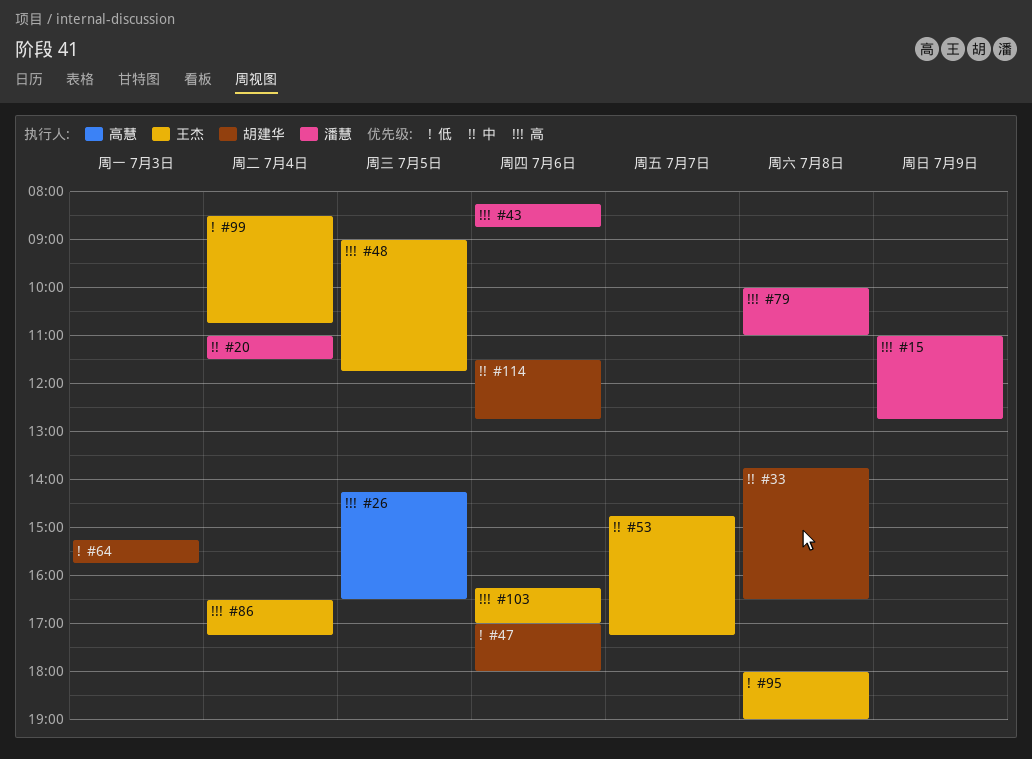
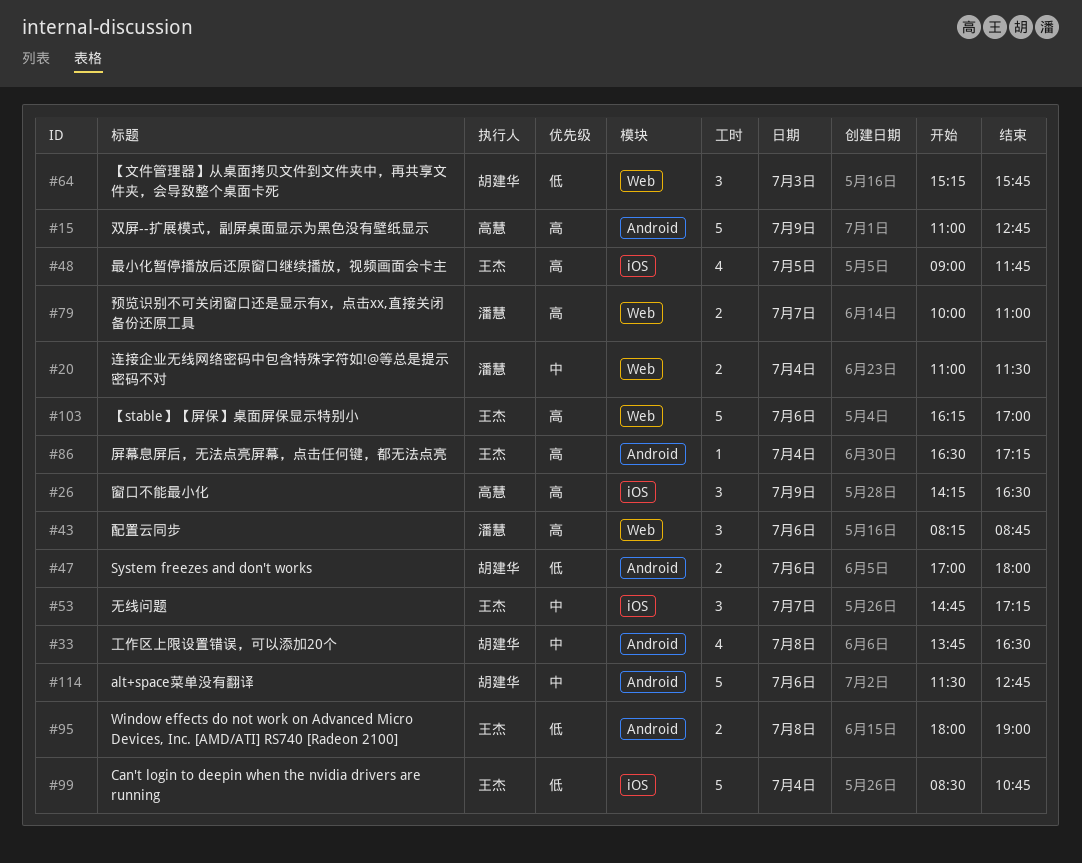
#15, owner: 潘慧 -> 高慧
#26, day: Jul 5 -> Jul 9
#79, day: Jul 8 -> Jul 7

